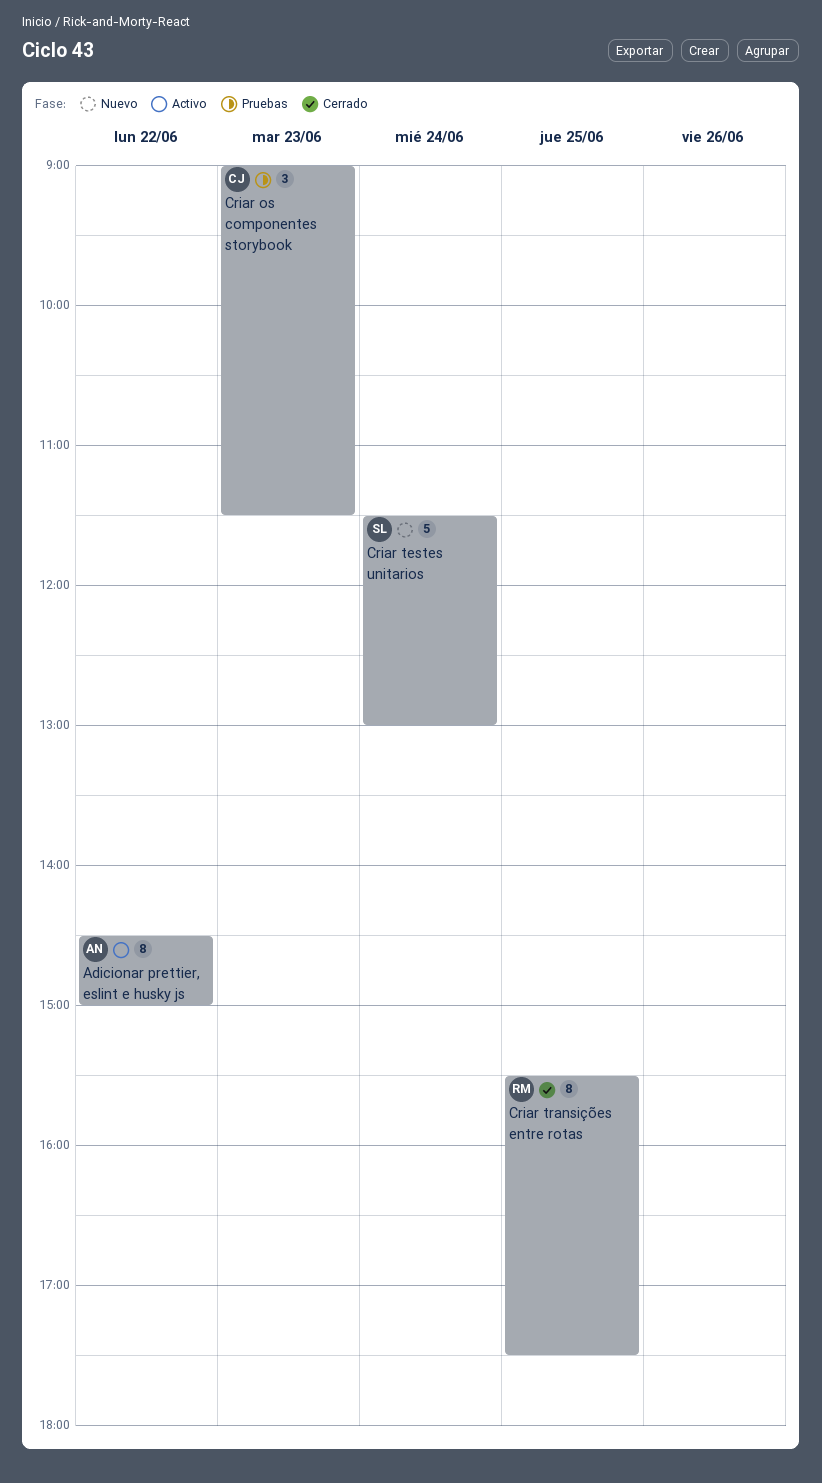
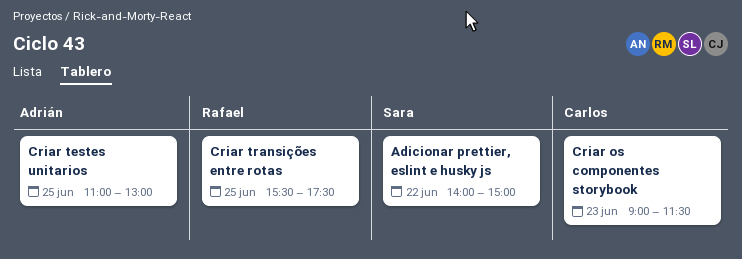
Adicionar prettier, eslint e husky js, owner: Adrián -> Sara
Adicionar prettier, eslint e husky js, begins: 14:30 -> 14:00
Criar testes unitarios, owner: Sara -> Adrián
Criar testes unitarios, day: Jun 24 -> Jun 25
Criar testes unitarios, begins: 11:30 -> 11:00

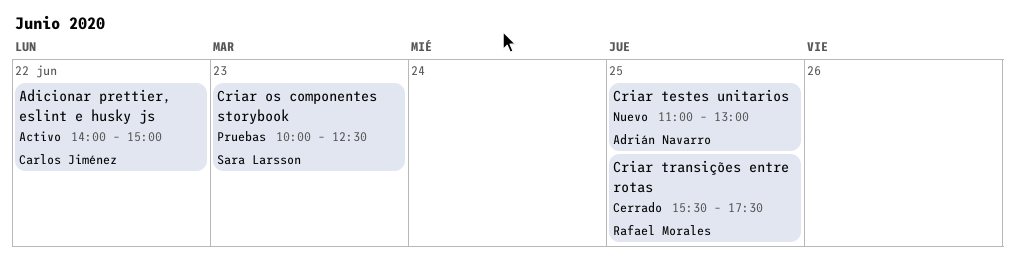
Adicionar prettier, eslint e husky js, owner: Sara Larsson -> Carlos Jiménez
Criar os componentes storybook, owner: Carlos Jiménez -> Sara Larsson
Criar os componentes storybook, begins: 09:00 -> 10:00
Criar os componentes storybook, ends: 11:30 -> 12:30

